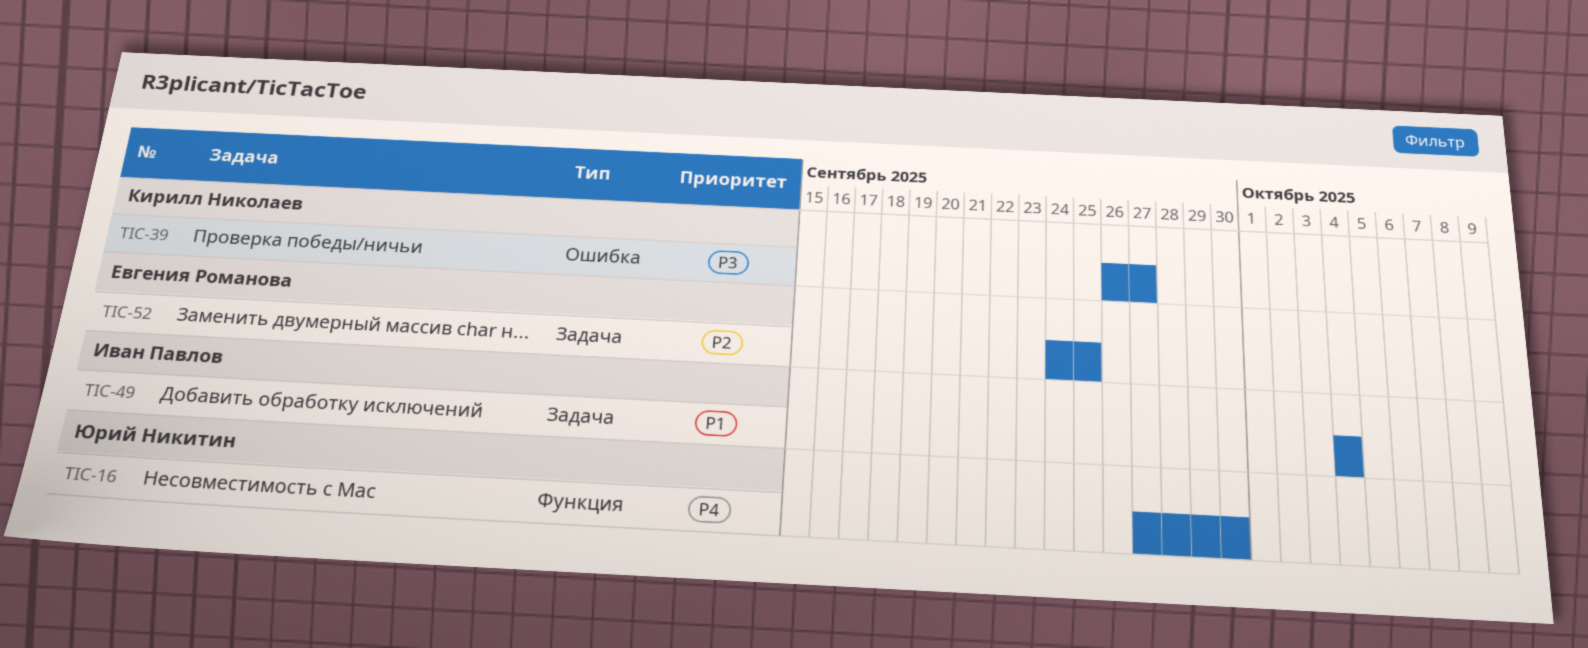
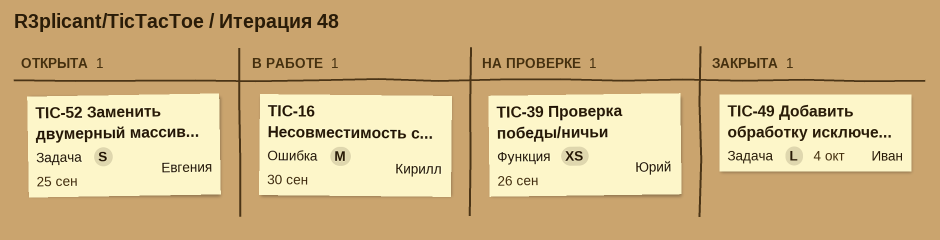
TIC-16, owner: Юрий Никитин -> Кирилл Николаев
TIC-16, label: Функция -> Ошибка
TIC-39, owner: Кирилл Николаев -> Юрий Никитин
TIC-39, label: Ошибка -> Функция
TIC-39, due: Sep 27 -> Sep 26

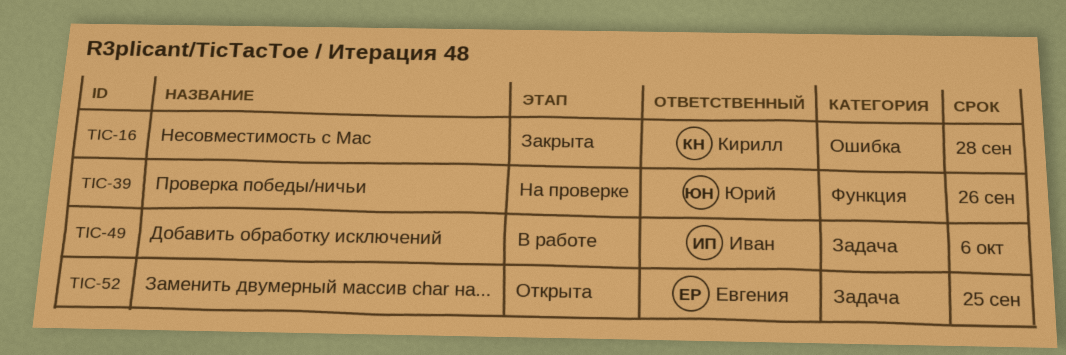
TIC-16, status: В работе -> Закрыта
TIC-16, due: Sep 30 -> Sep 28
TIC-49, status: Закрыта -> В работе
TIC-49, due: Oct 4 -> Oct 6

